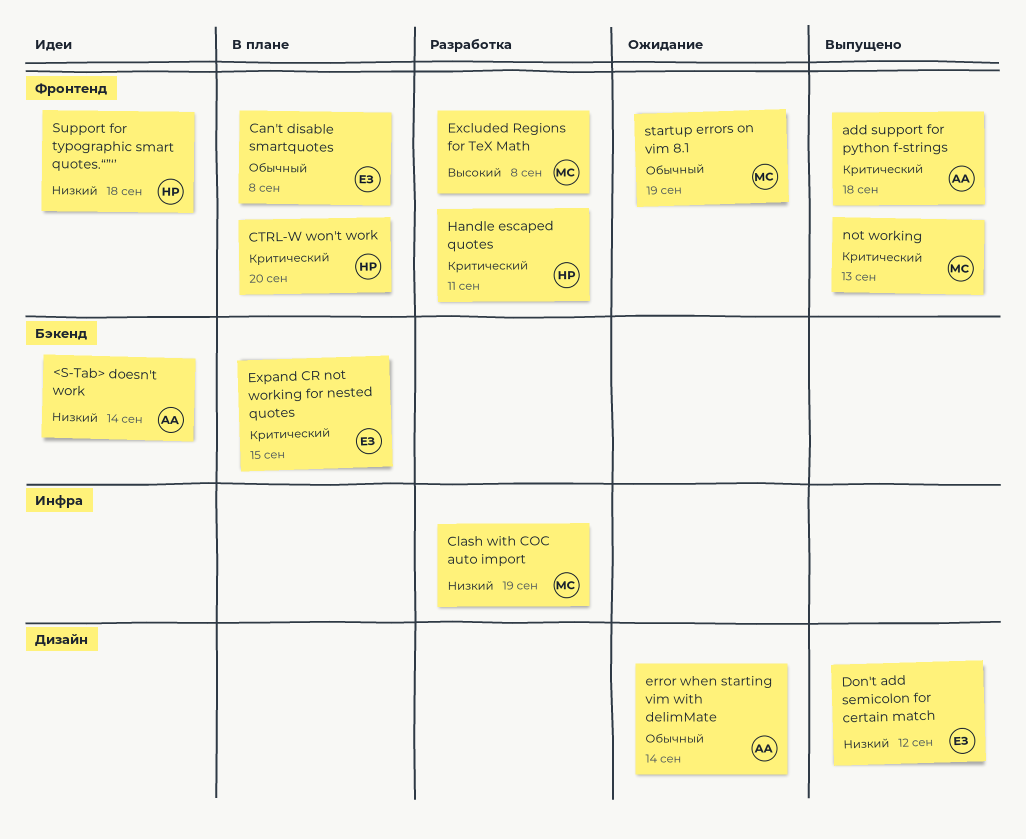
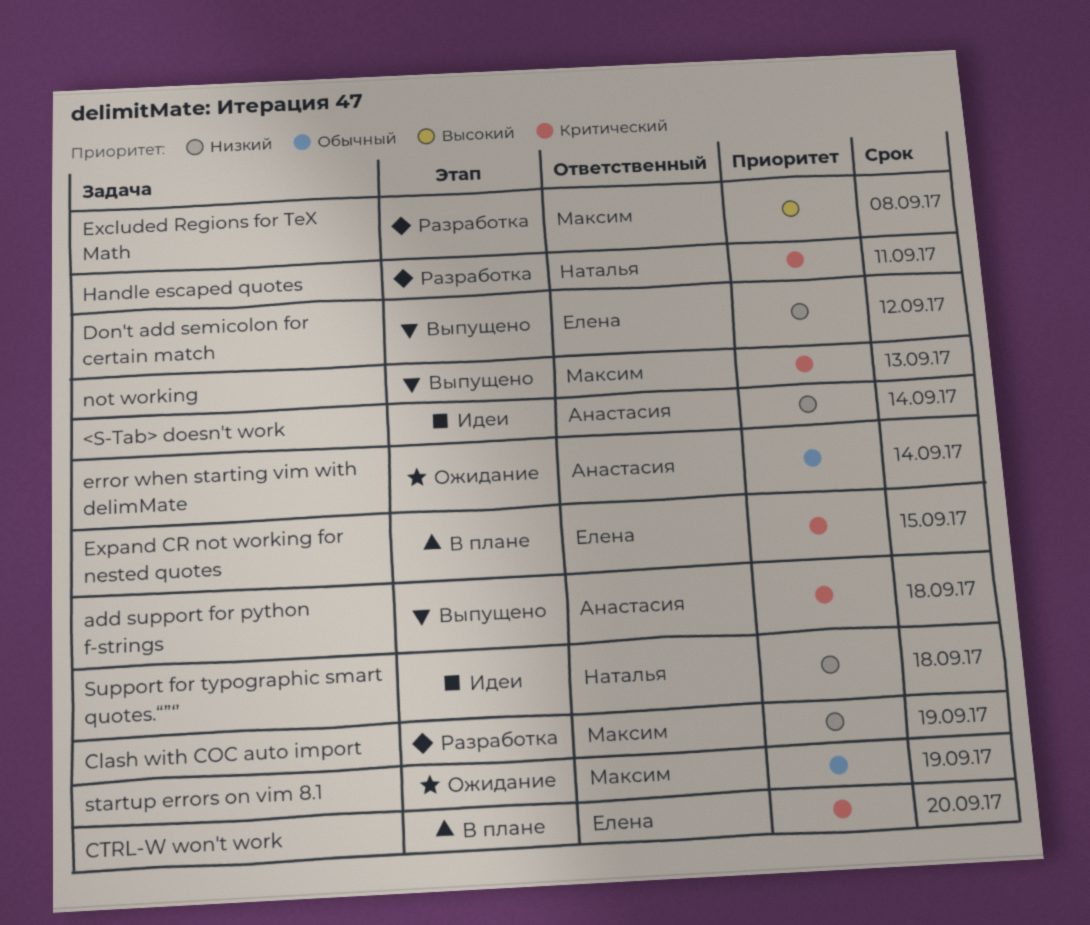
Can't disable smartquotes: present -> none
CTRL-W won't work, owner: Наталья -> Елена

